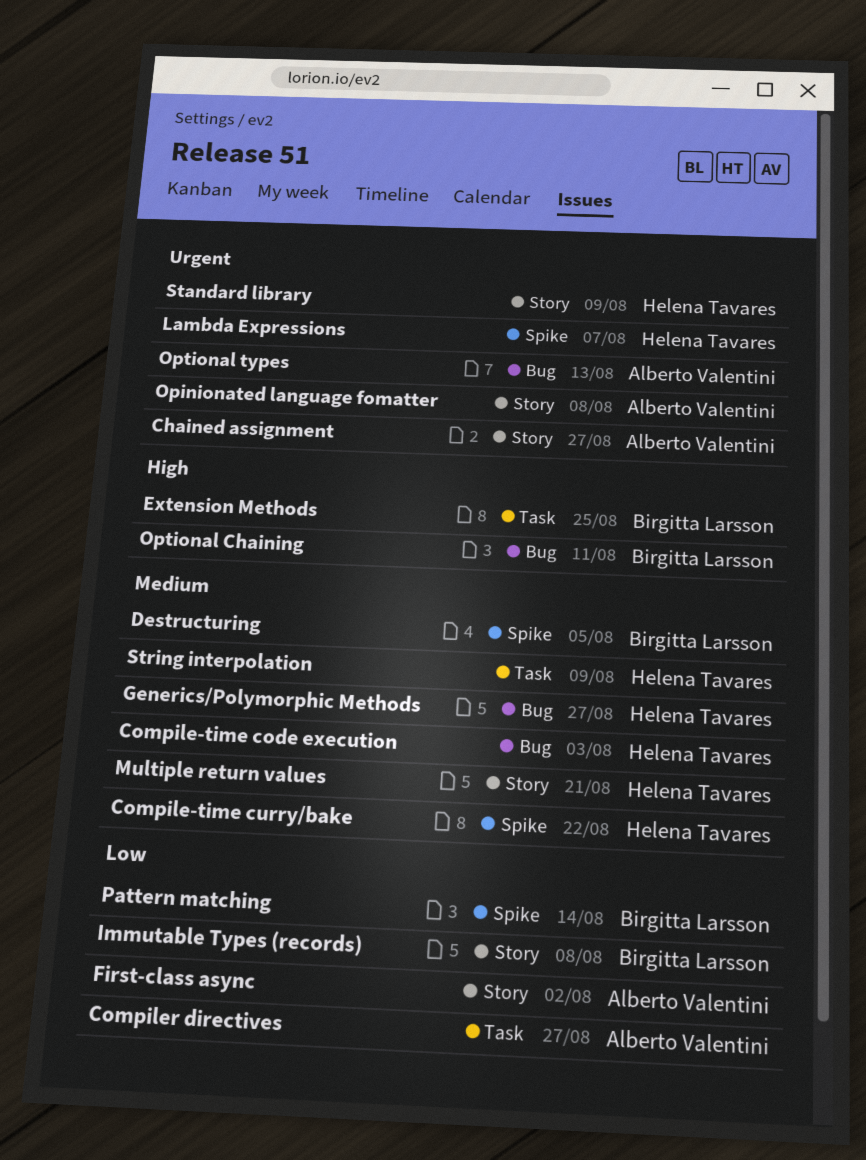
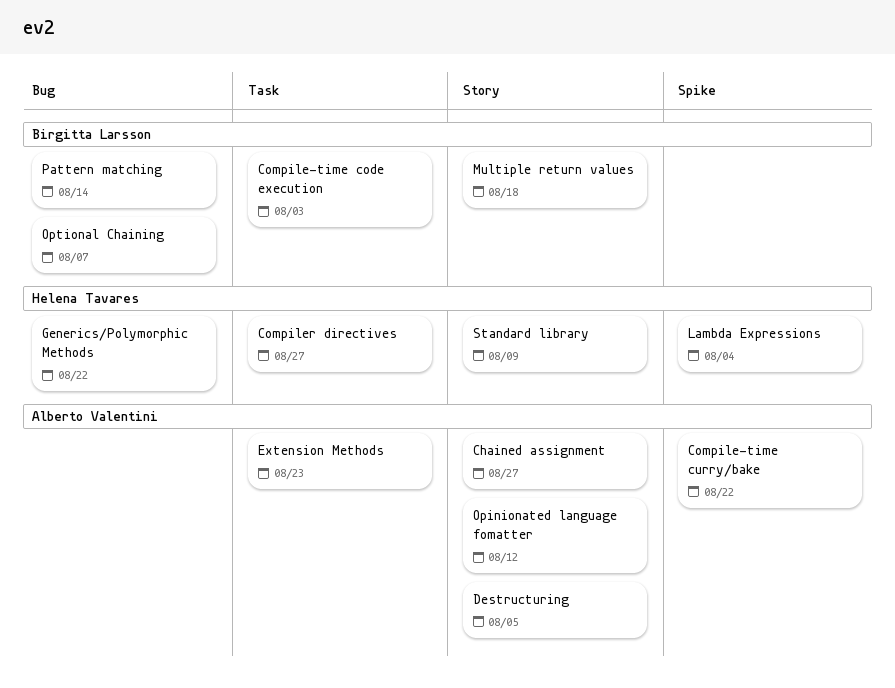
Compile-time code execution, owner: Helena Tavares -> Birgitta Larsson
Compile-time code execution, label: Bug -> Task
Compile-time curry/bake, owner: Helena Tavares -> Alberto Valentini
Compiler directives, owner: Alberto Valentini -> Helena Tavares
Destructuring, owner: Birgitta Larsson -> Alberto Valentini
Destructuring, label: Spike -> Story
Extension Methods, owner: Birgitta Larsson -> Alberto Valentini
Extension Methods, due: Aug 25 -> Aug 23
First-class async: present -> none
Generics/Polymorphic Methods, due: Aug 27 -> Aug 22
Immutable Types (records): present -> none
Lambda Expressions, due: Aug 7 -> Aug 4
Multiple return values, owner: Helena Tavares -> Birgitta Larsson
Multiple return values, due: Aug 21 -> Aug 18
Opinionated language fomatter, due: Aug 8 -> Aug 12
Optional Chaining, due: Aug 11 -> Aug 7
Optional types: present -> none
Pattern matching, label: Spike -> Bug
String interpolation: present -> none

